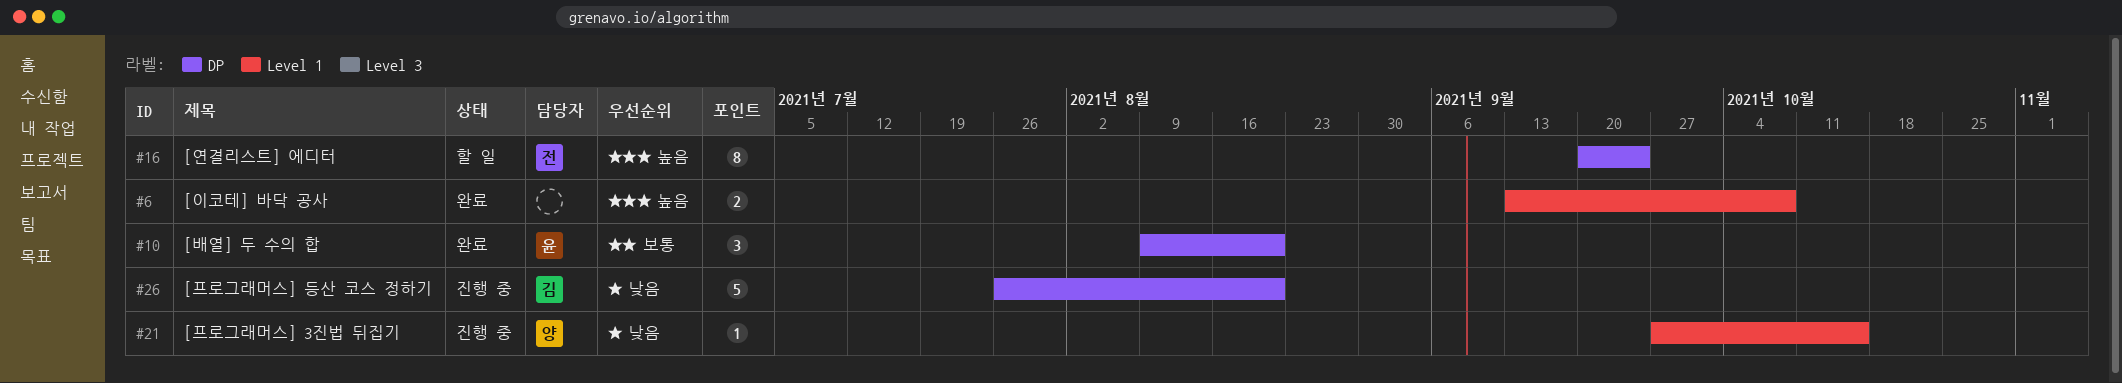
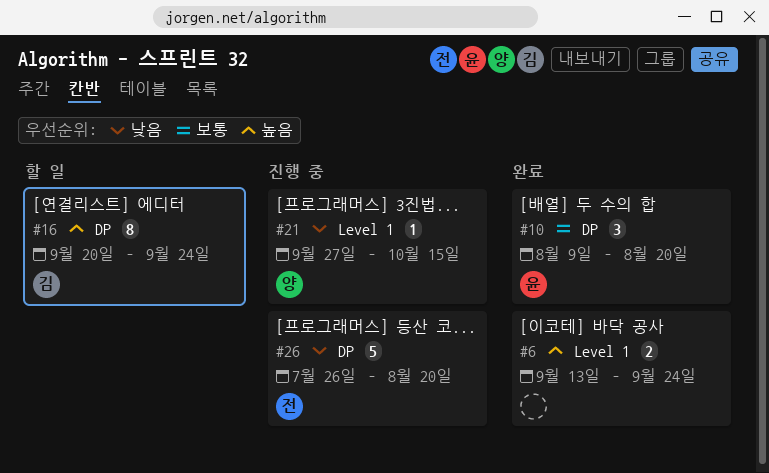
#6, due: Oct 8 -> Sep 24
#16, owner: 전 -> 김
#26, owner: 김 -> 전

